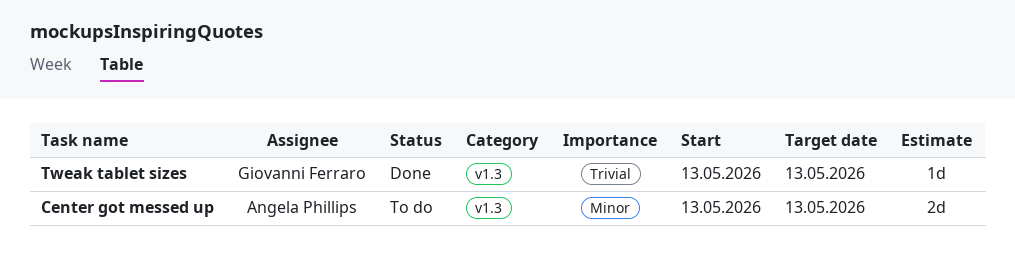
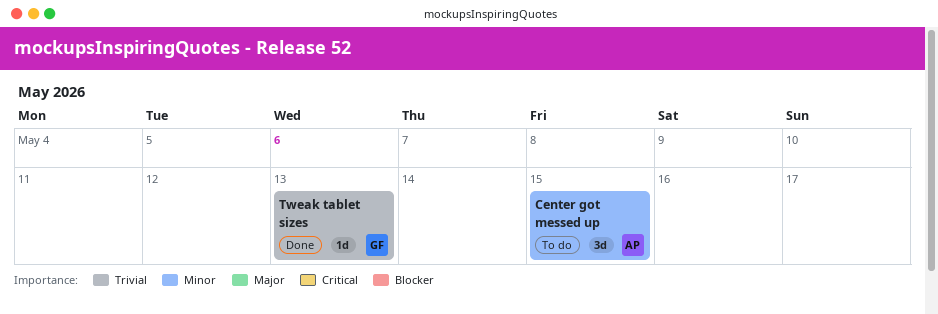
Center got messed up, estimate: 2d -> 3d
Center got messed up, due: May 13 -> May 15

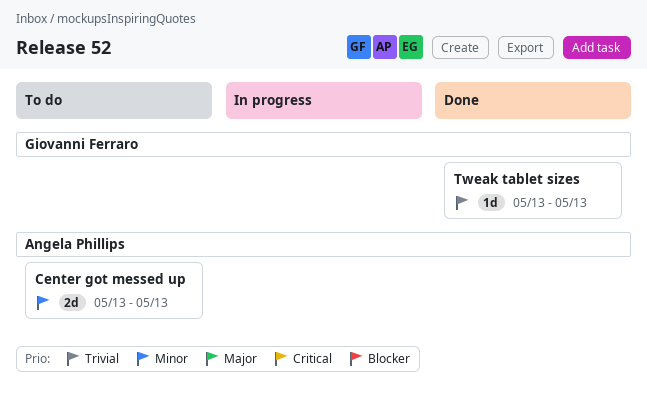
Center got messed up, estimate: 3d -> 2d
Center got messed up, due: May 15 -> May 13

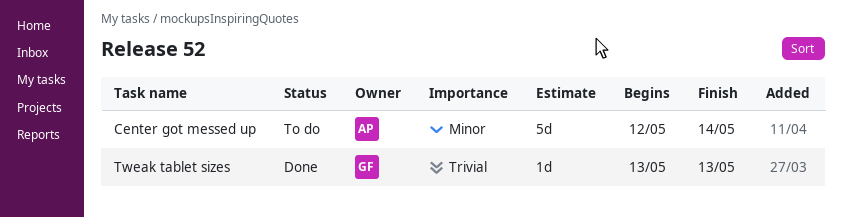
Center got messed up, estimate: 2d -> 5d
Center got messed up, start: May 13 -> May 12
Center got messed up, due: May 13 -> May 14

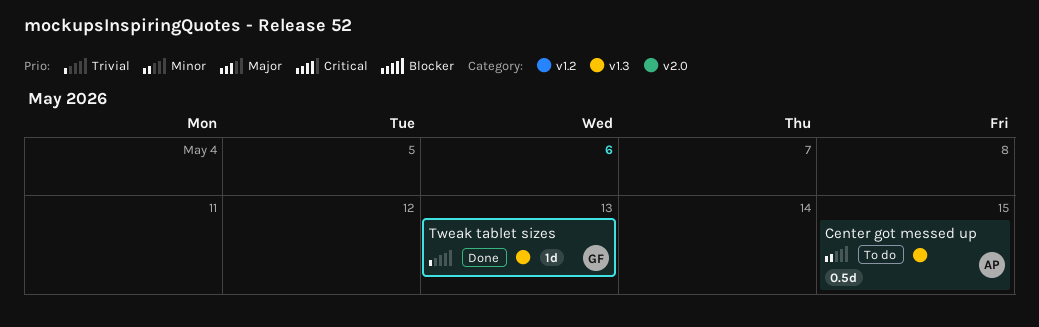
Center got messed up, estimate: 5d -> 0.5d
Center got messed up, due: May 14 -> May 15

